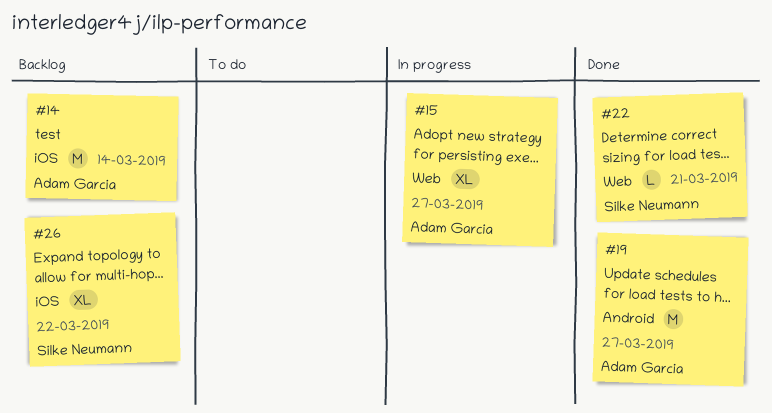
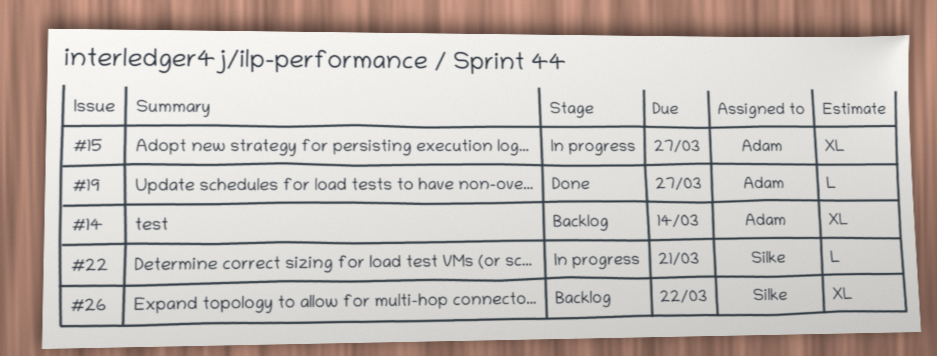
#14, estimate: M -> XL
#19, estimate: M -> L
#22, status: Done -> In progress

